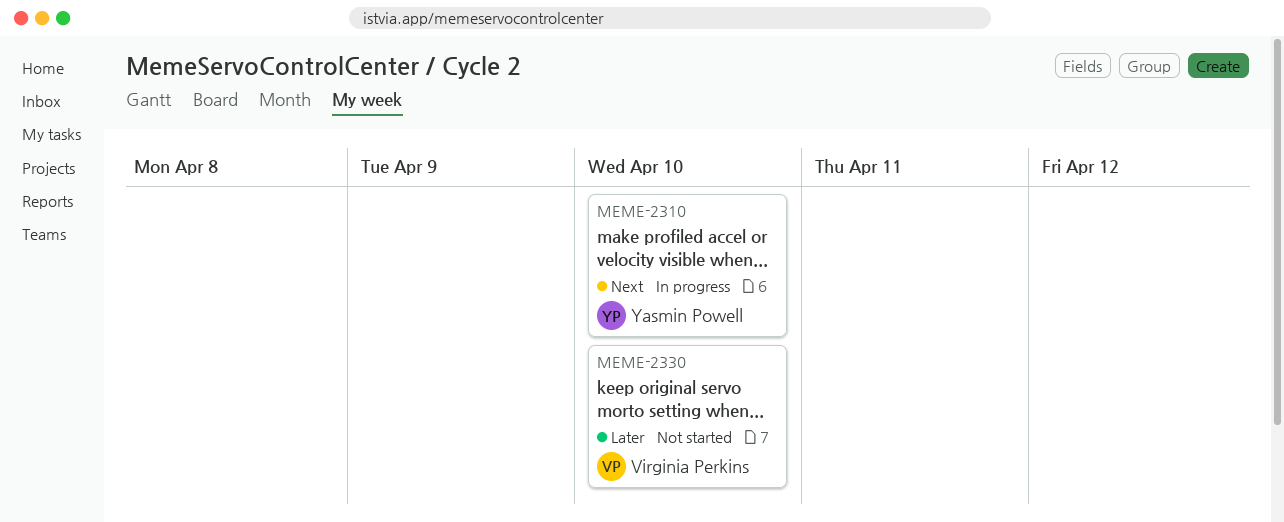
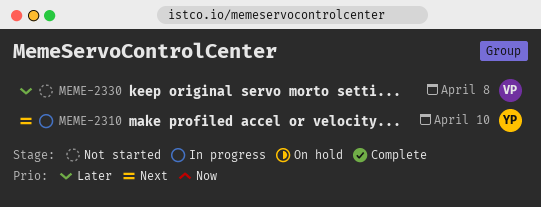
MEME-2330, due: Apr 10 -> Apr 8

